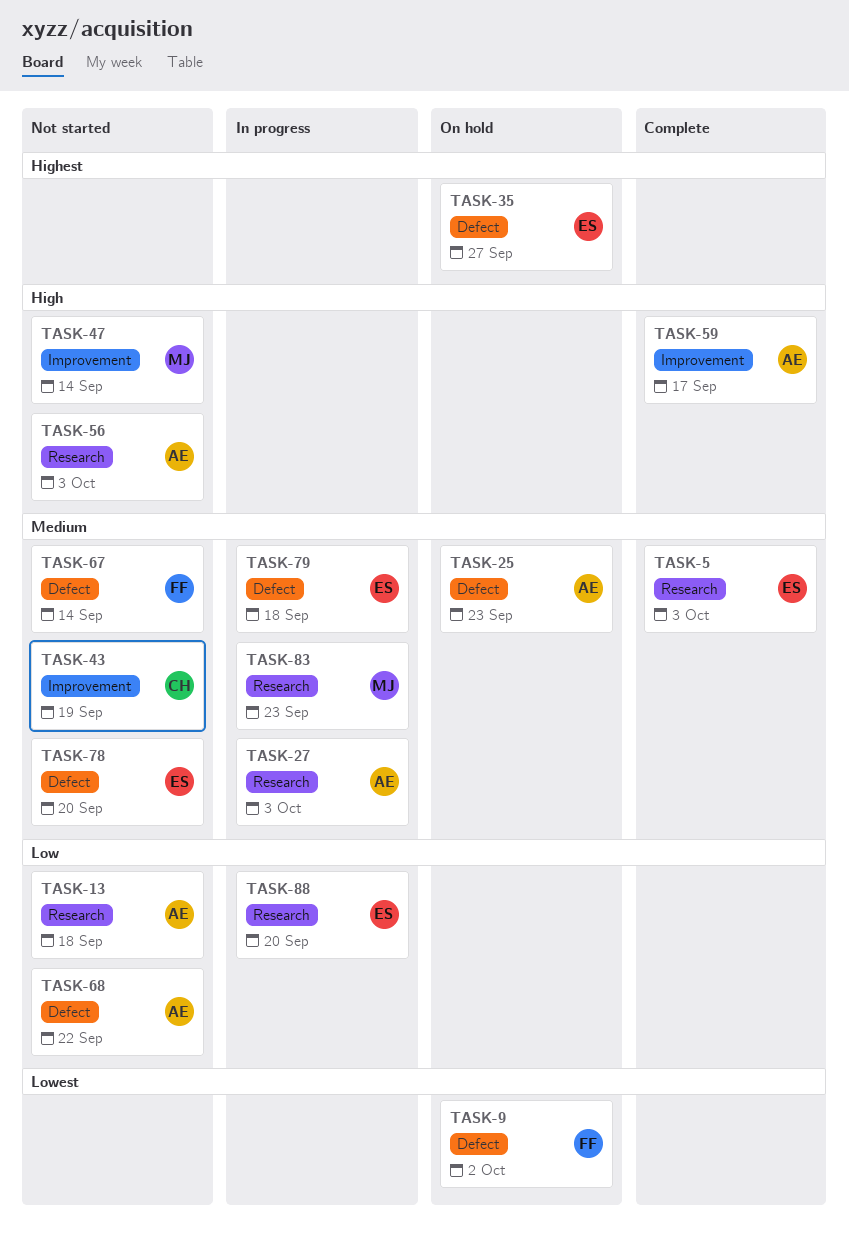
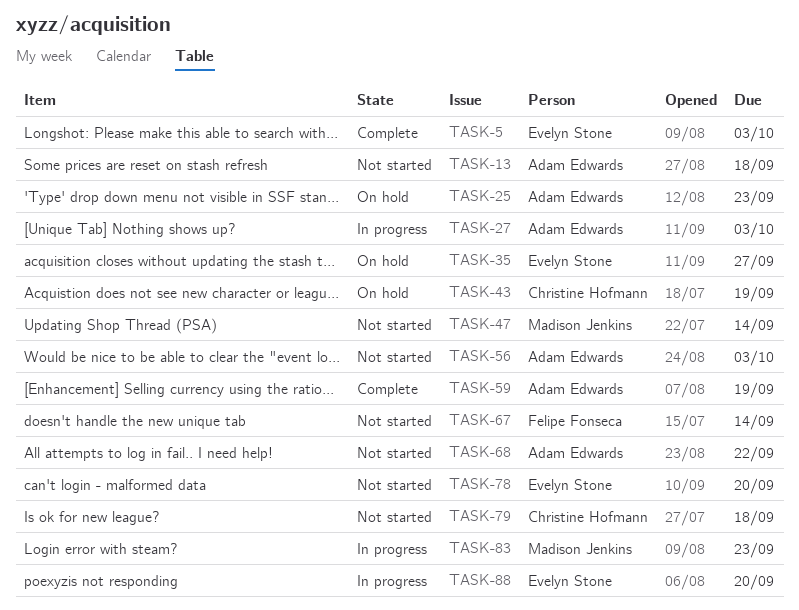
TASK-9: present -> none
TASK-43, status: Not started -> On hold
TASK-59, due: Sep 17 -> Sep 19
TASK-79, status: In progress -> Not started
TASK-79, owner: Evelyn Stone -> Christine Hofmann

